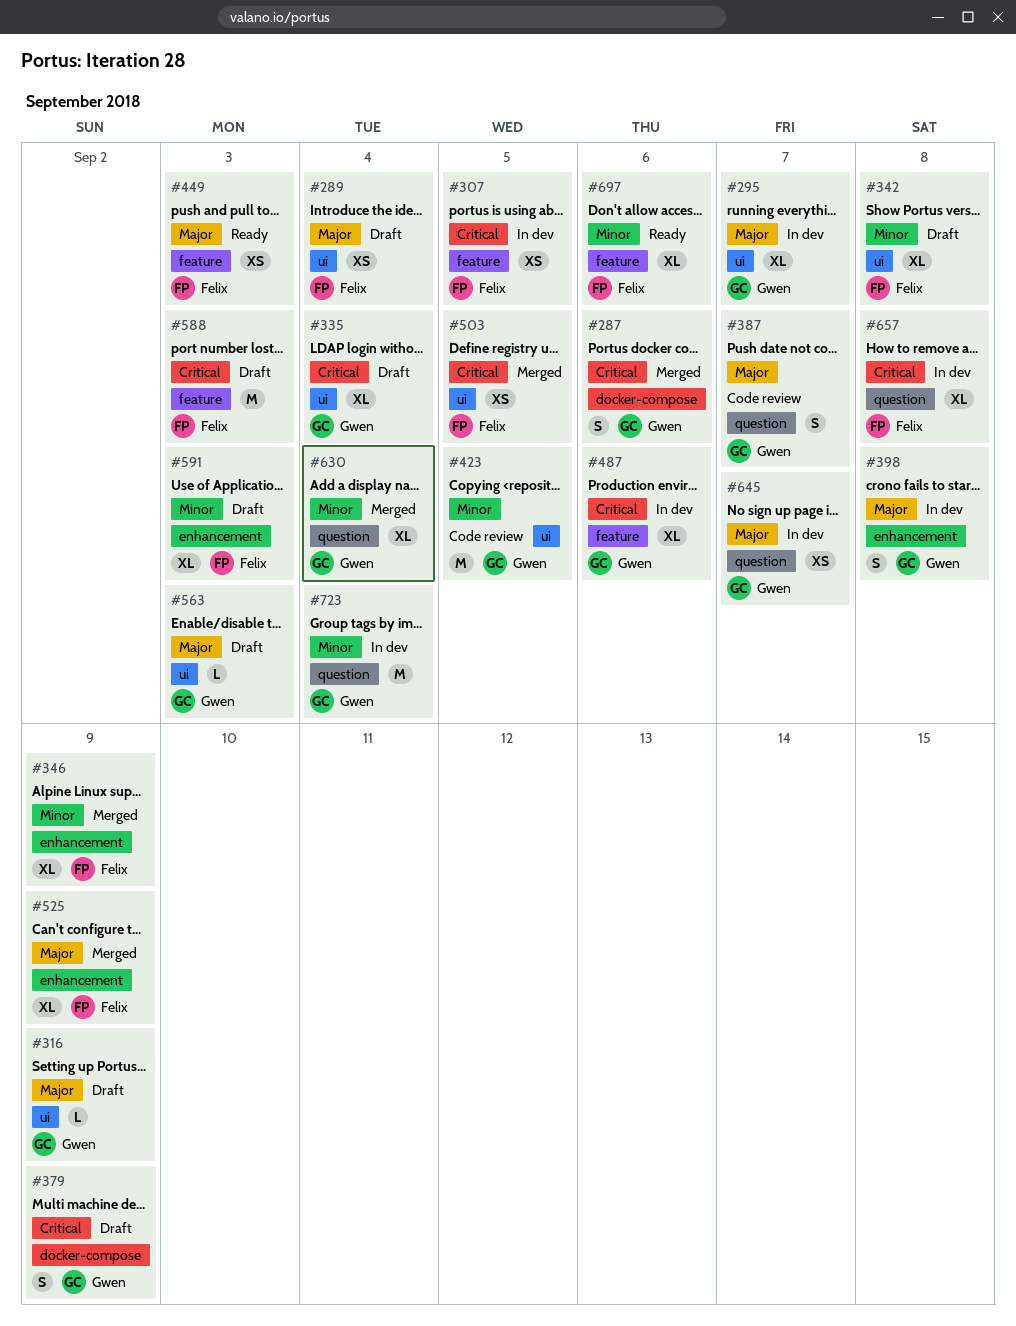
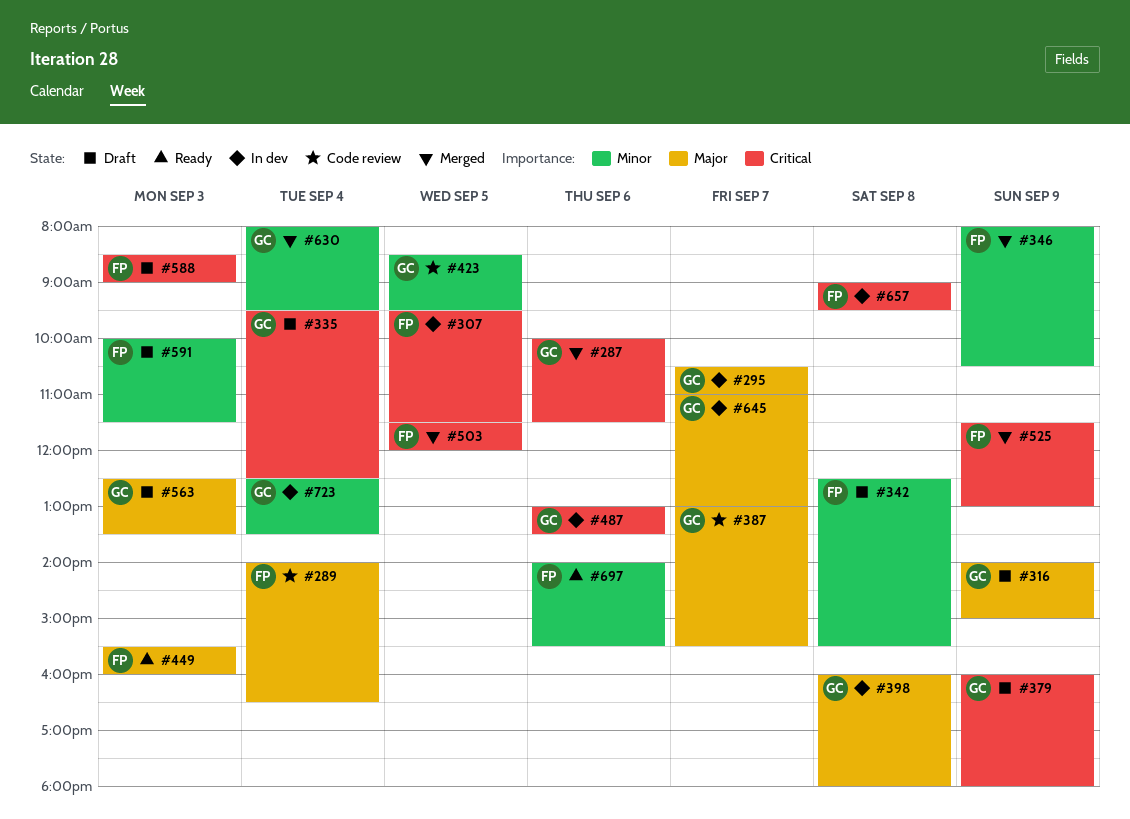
#289, status: Draft -> Code review
#525, priority: Major -> Critical

